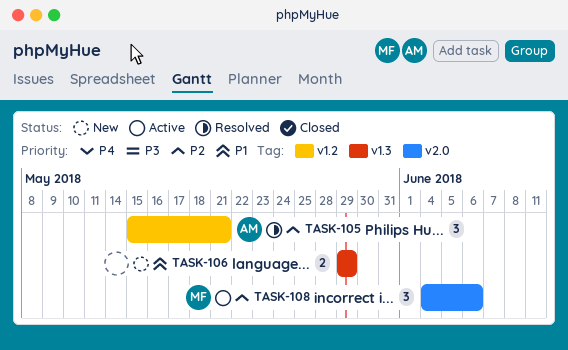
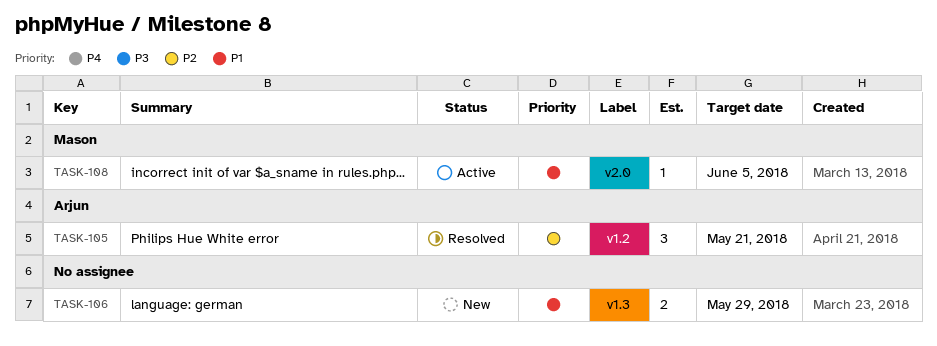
TASK-108, priority: P2 -> P1
TASK-108, estimate: 3 -> 1
TASK-108, due: Jun 6 -> Jun 5

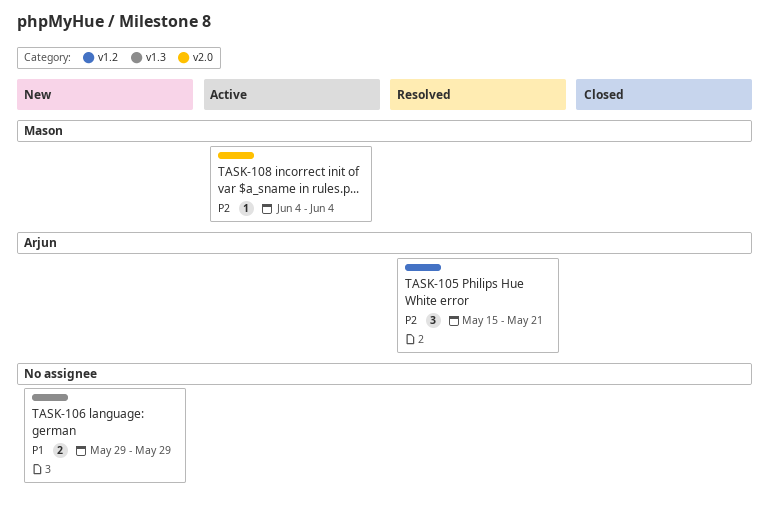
TASK-108, priority: P1 -> P2
TASK-108, due: Jun 5 -> Jun 4

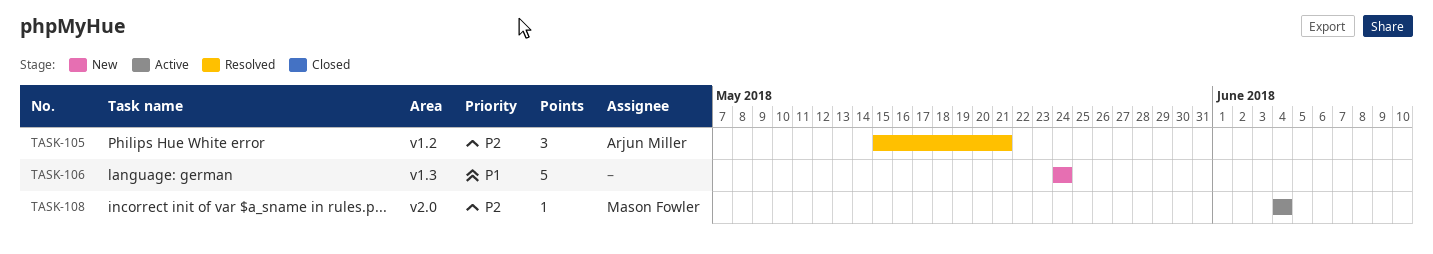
TASK-106, estimate: 2 -> 5
TASK-106, start: May 29 -> May 24
TASK-106, due: May 29 -> May 24

